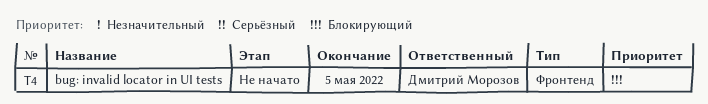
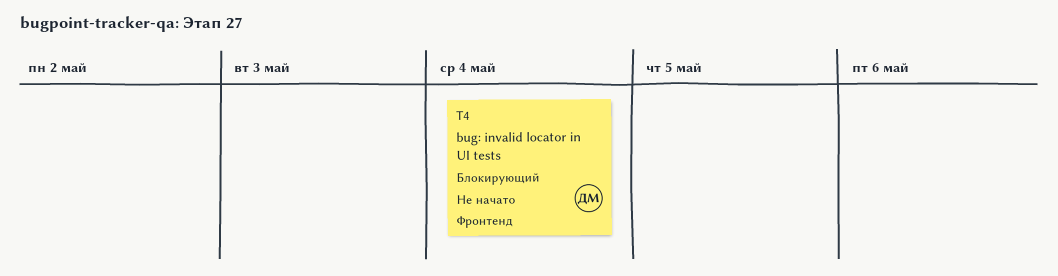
T4, due: May 5 -> May 4

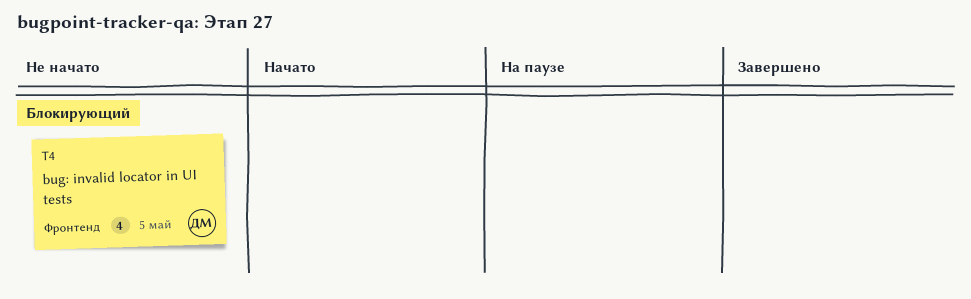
T4, due: May 4 -> May 5

